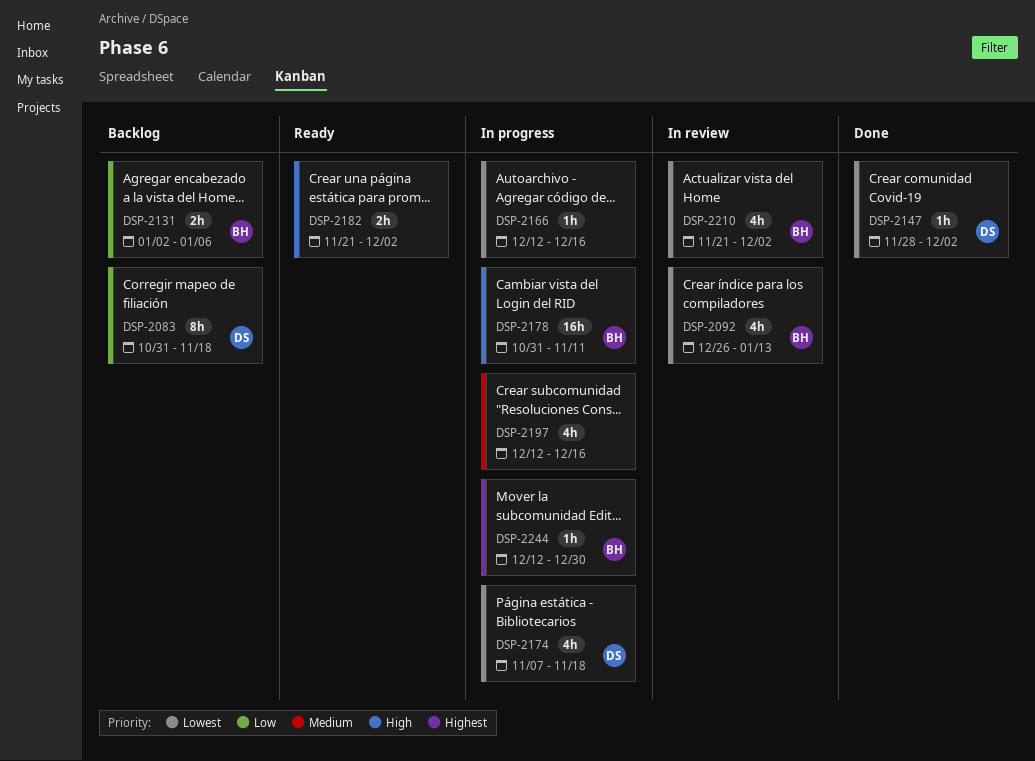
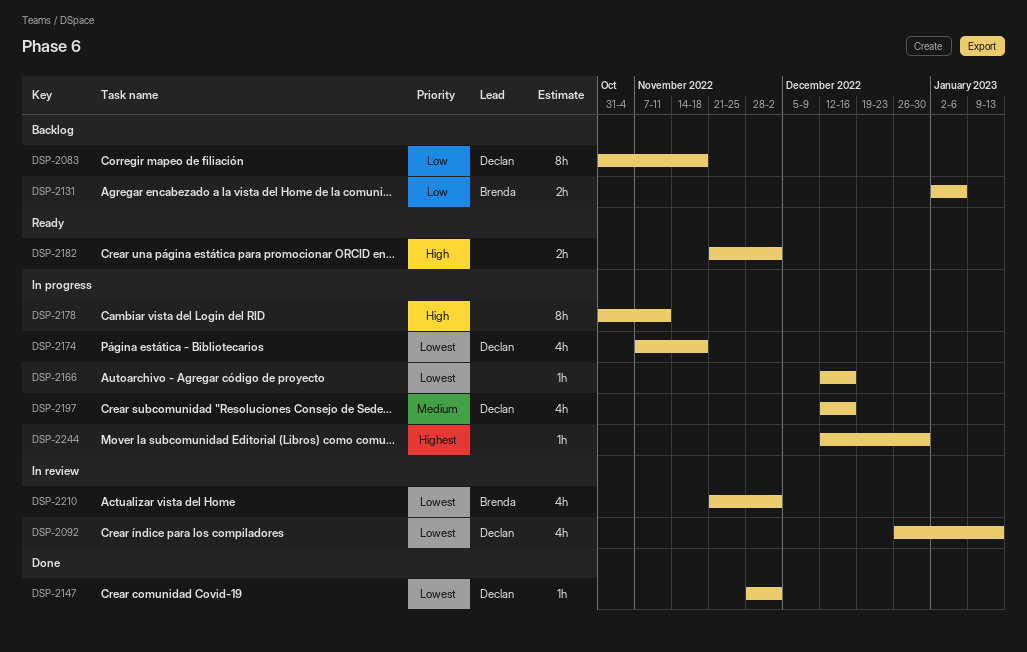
DSP-2092, owner: Brenda -> Declan
DSP-2178, owner: Brenda -> none
DSP-2178, estimate: 16h -> 8h
DSP-2197, owner: none -> Declan
DSP-2244, owner: Brenda -> none

